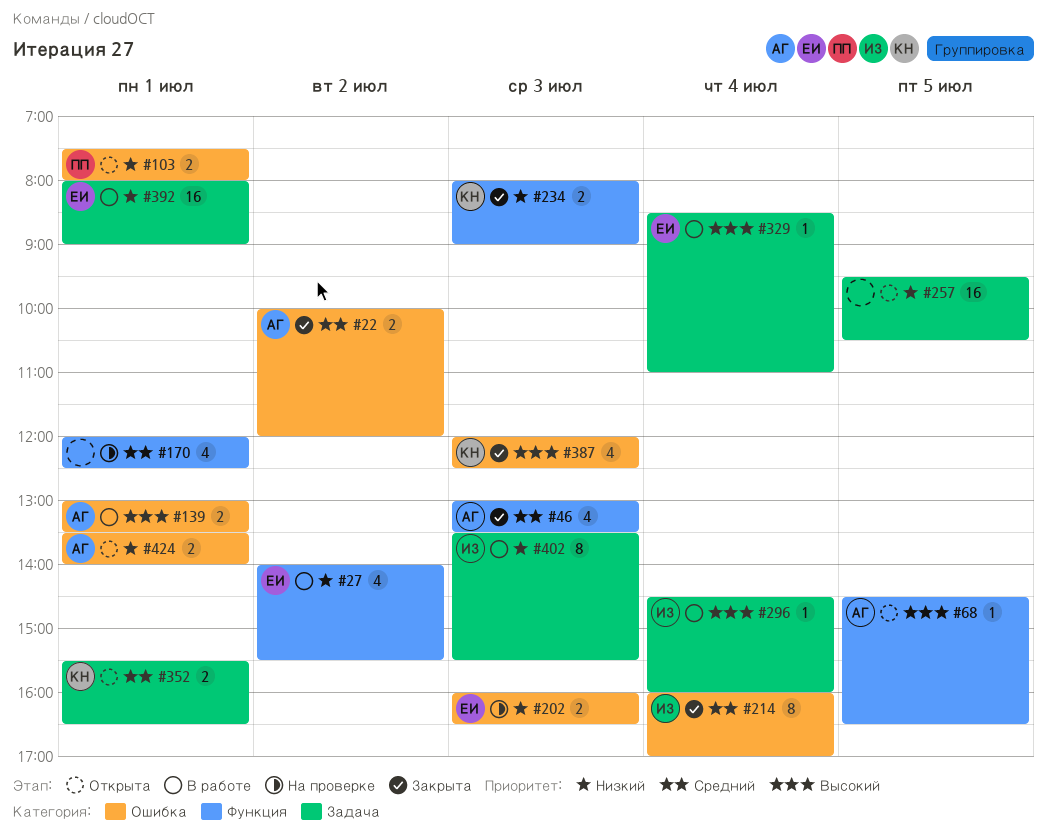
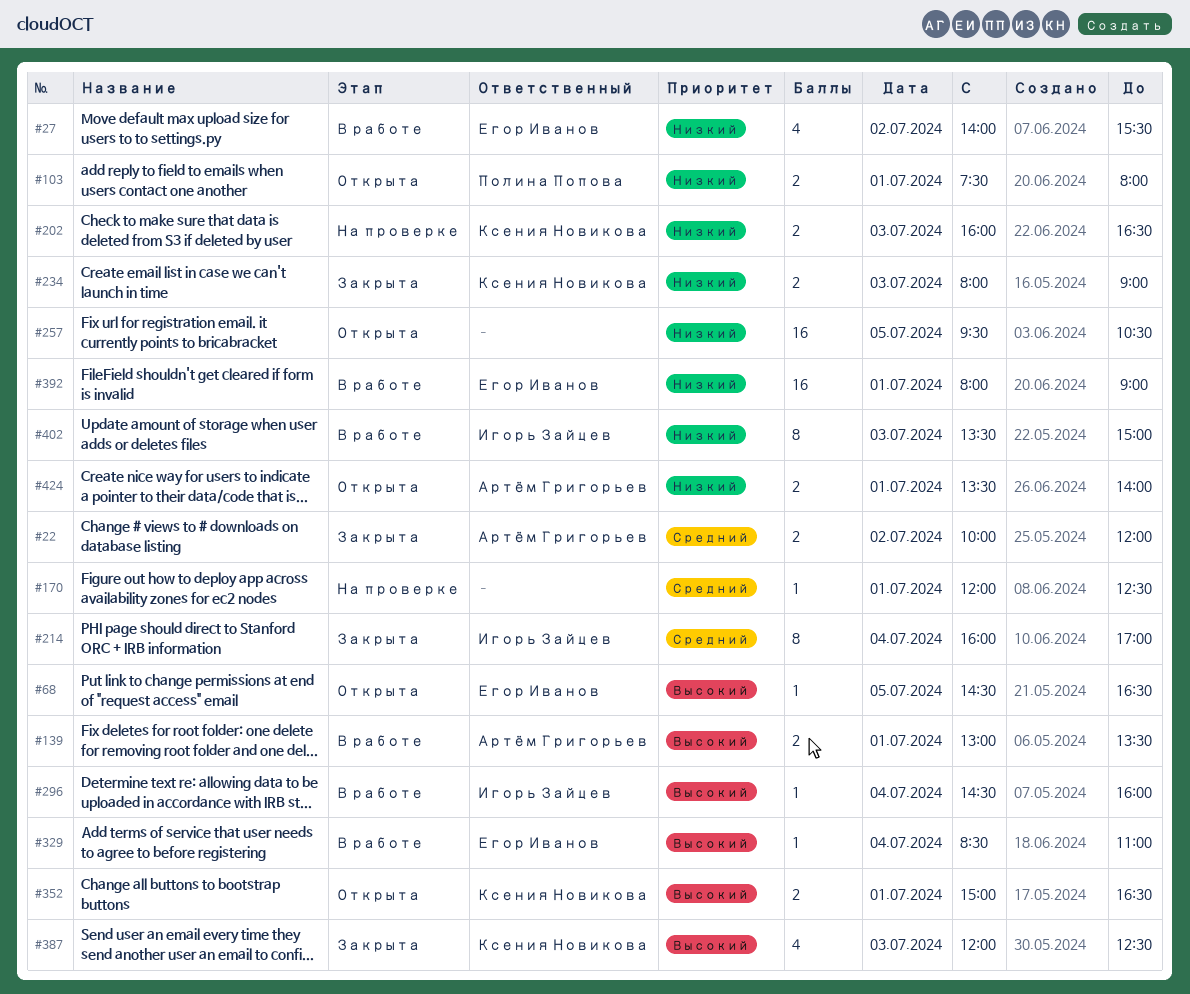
#46: present -> none
#68, owner: Артём Григорьев -> Егор Иванов
#170, estimate: 4 -> 1
#202, owner: Егор Иванов -> Ксения Новикова
#352, priority: Средний -> Высокий
#352, begins: 15:30 -> 15:00
#402, ends: 15:30 -> 15:00

